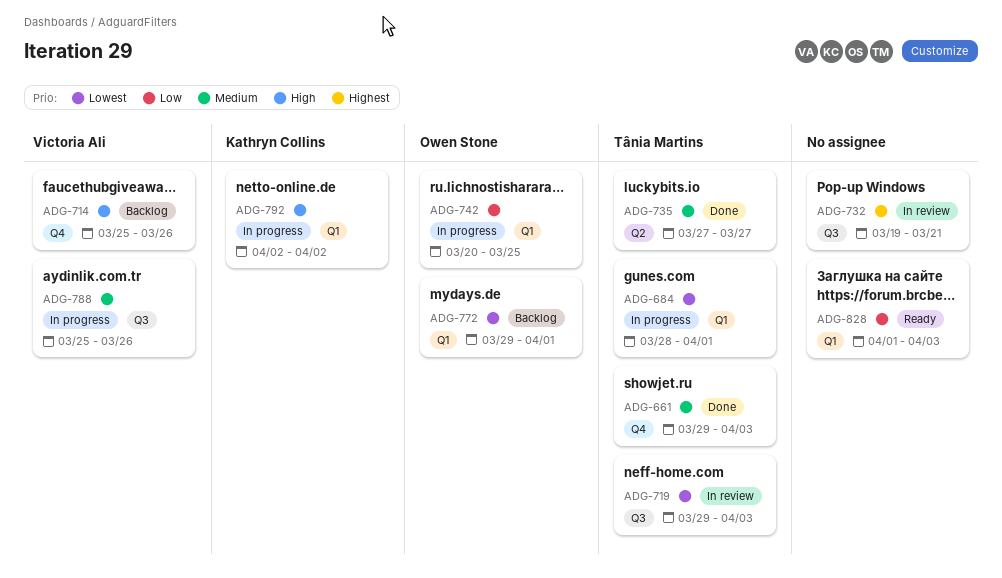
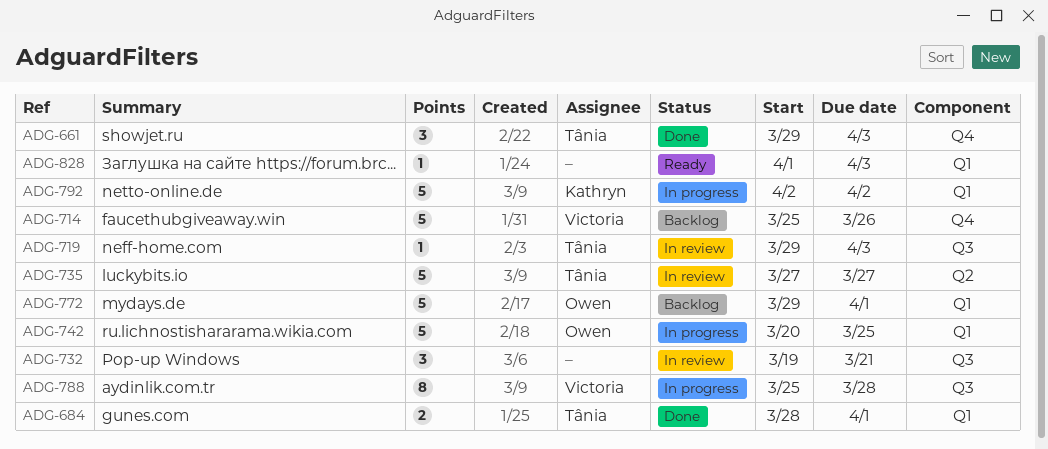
ADG-684, status: In progress -> Done
ADG-735, status: Done -> In review
ADG-788, due: Mar 26 -> Mar 28

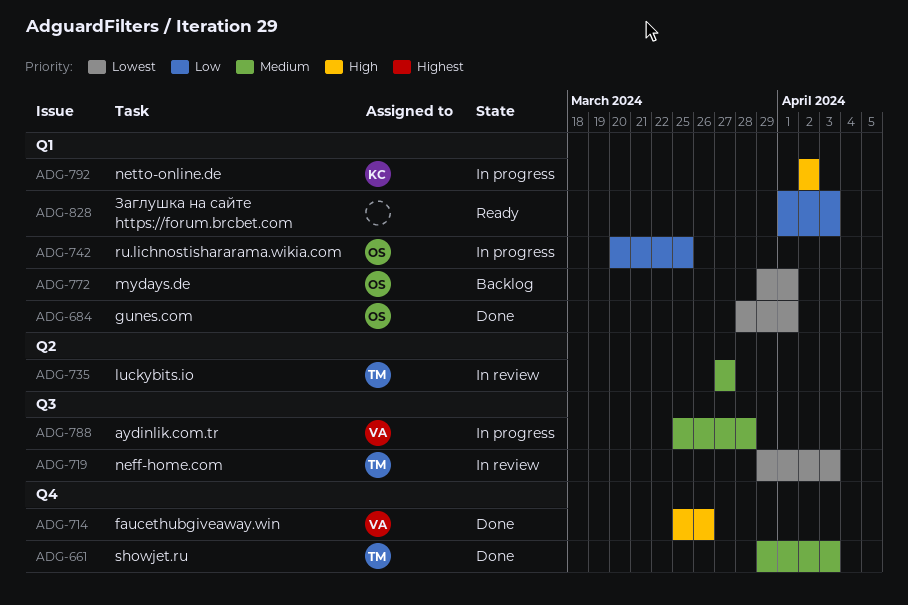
ADG-684, owner: Tânia -> Owen
ADG-714, status: Backlog -> Done
ADG-732: present -> none

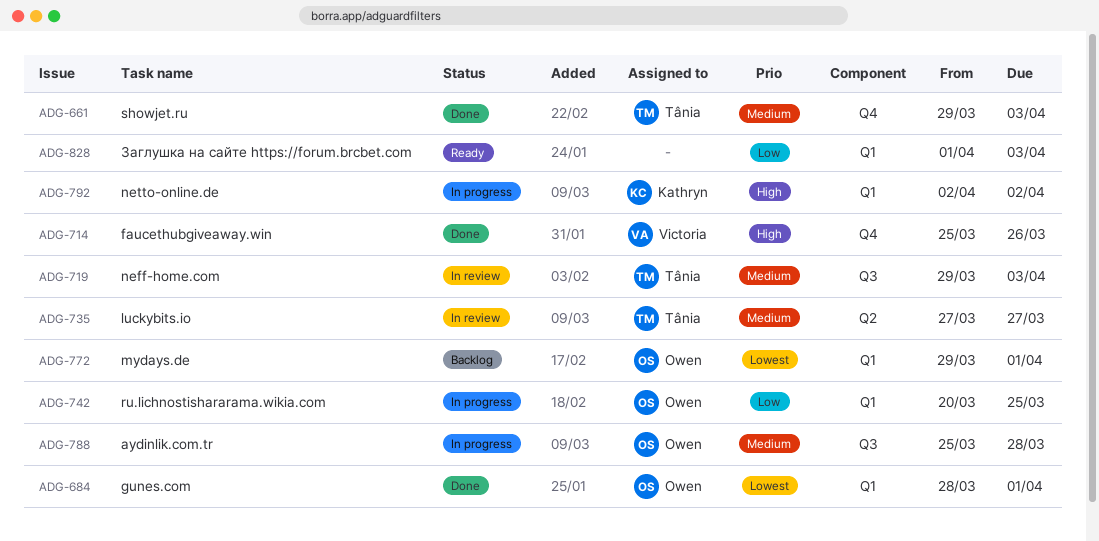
ADG-719, priority: Lowest -> Medium
ADG-788, owner: Victoria -> Owen

